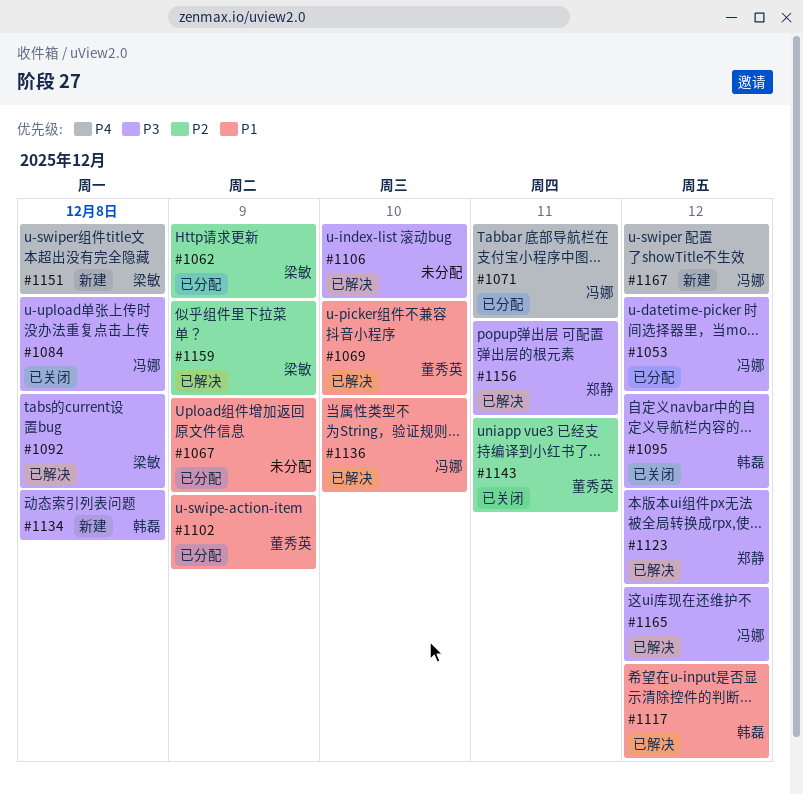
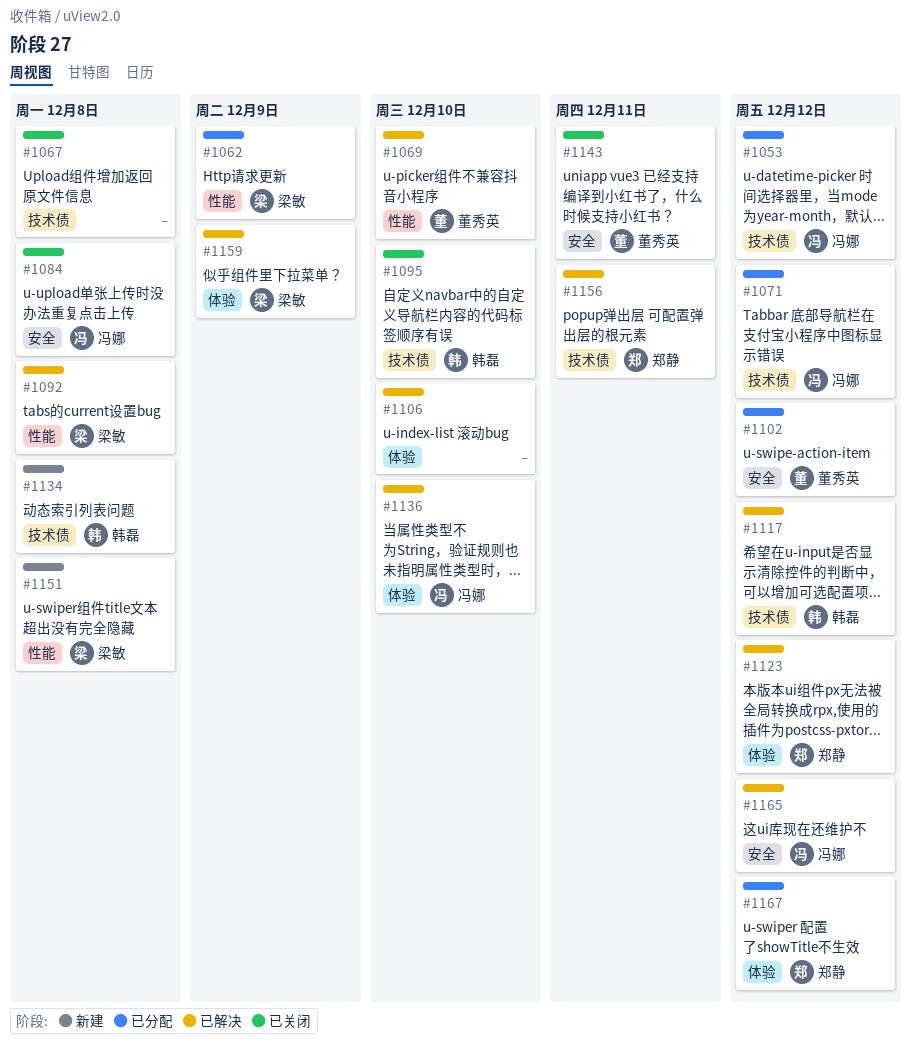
#1067, status: 已分配 -> 已关闭
#1067, due: Dec 9 -> Dec 8
#1071, due: Dec 11 -> Dec 12
#1095, due: Dec 12 -> Dec 10
#1102, due: Dec 9 -> Dec 12
#1167, status: 新建 -> 已分配
#1167, owner: 冯娜 -> 郑静

